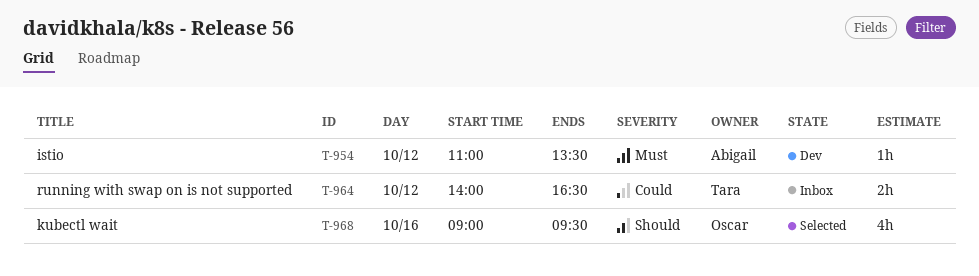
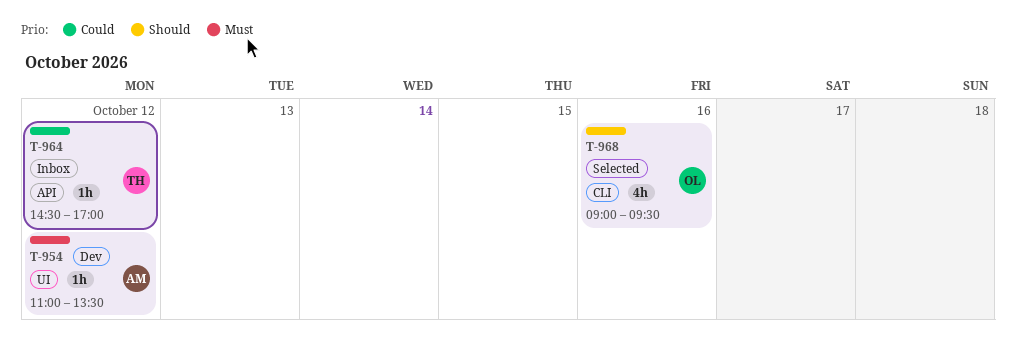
T-964, estimate: 2h -> 1h
T-964, begins: 14:00 -> 14:30
T-964, ends: 16:30 -> 17:00

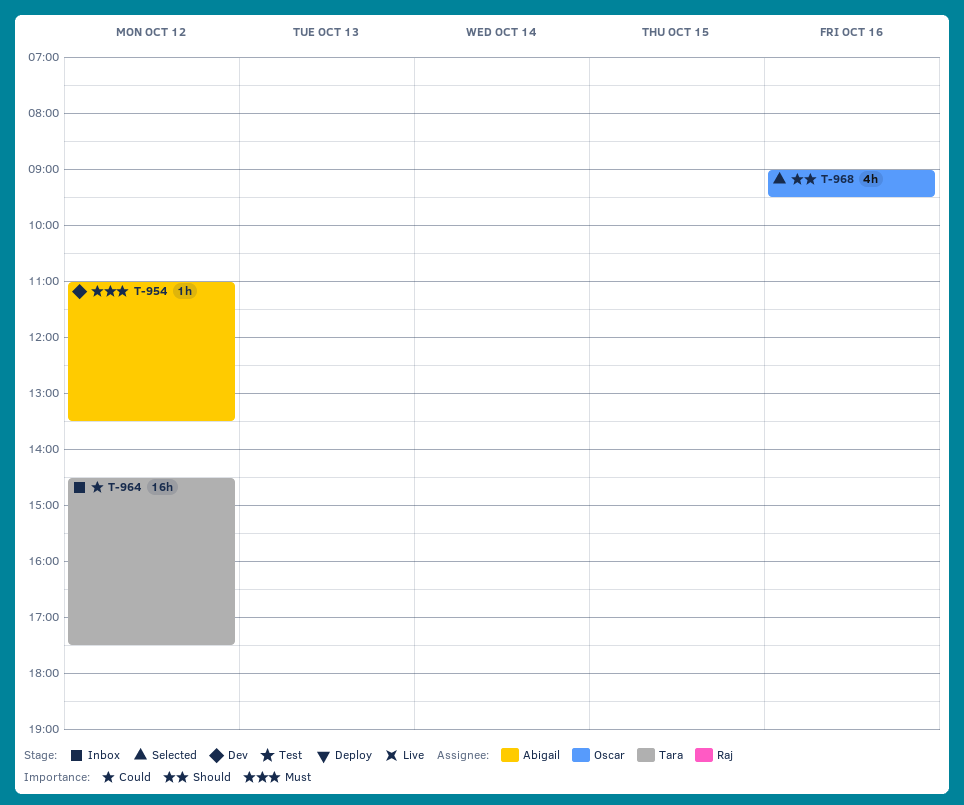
T-964, estimate: 1h -> 16h
T-964, ends: 17:00 -> 17:30

